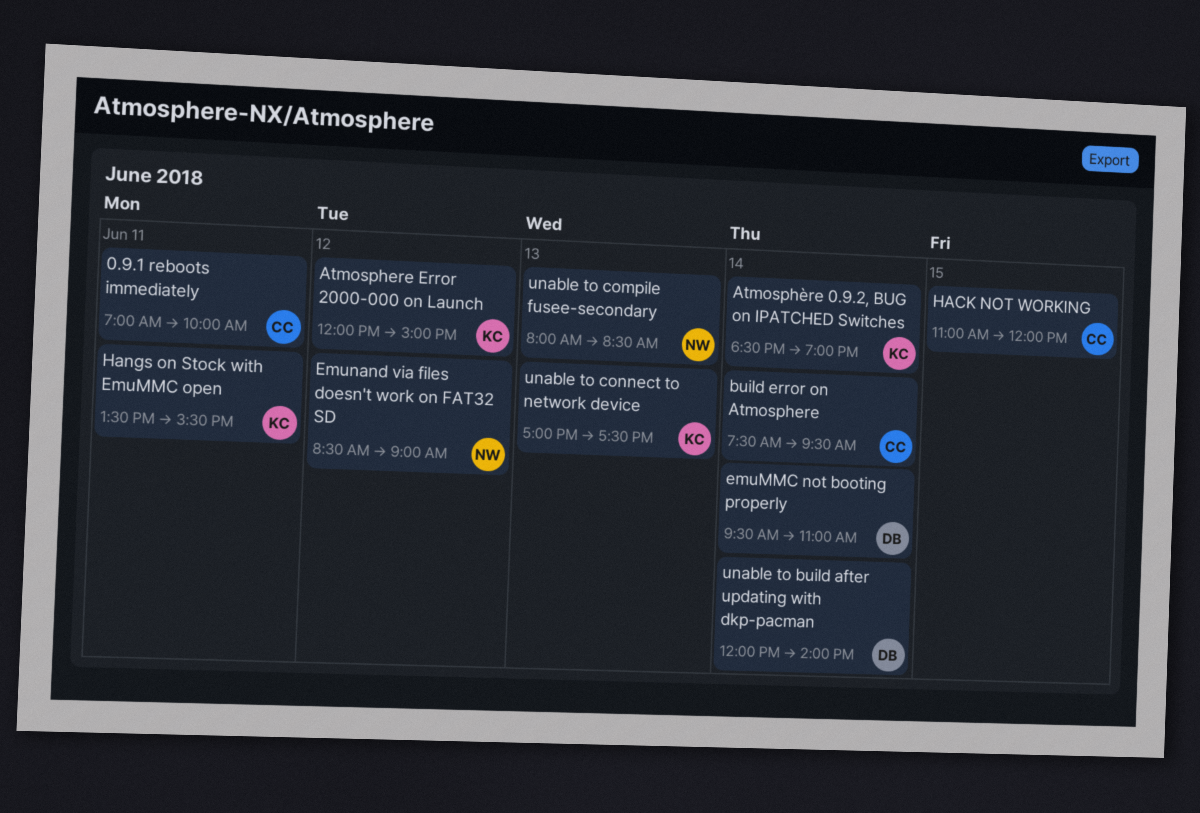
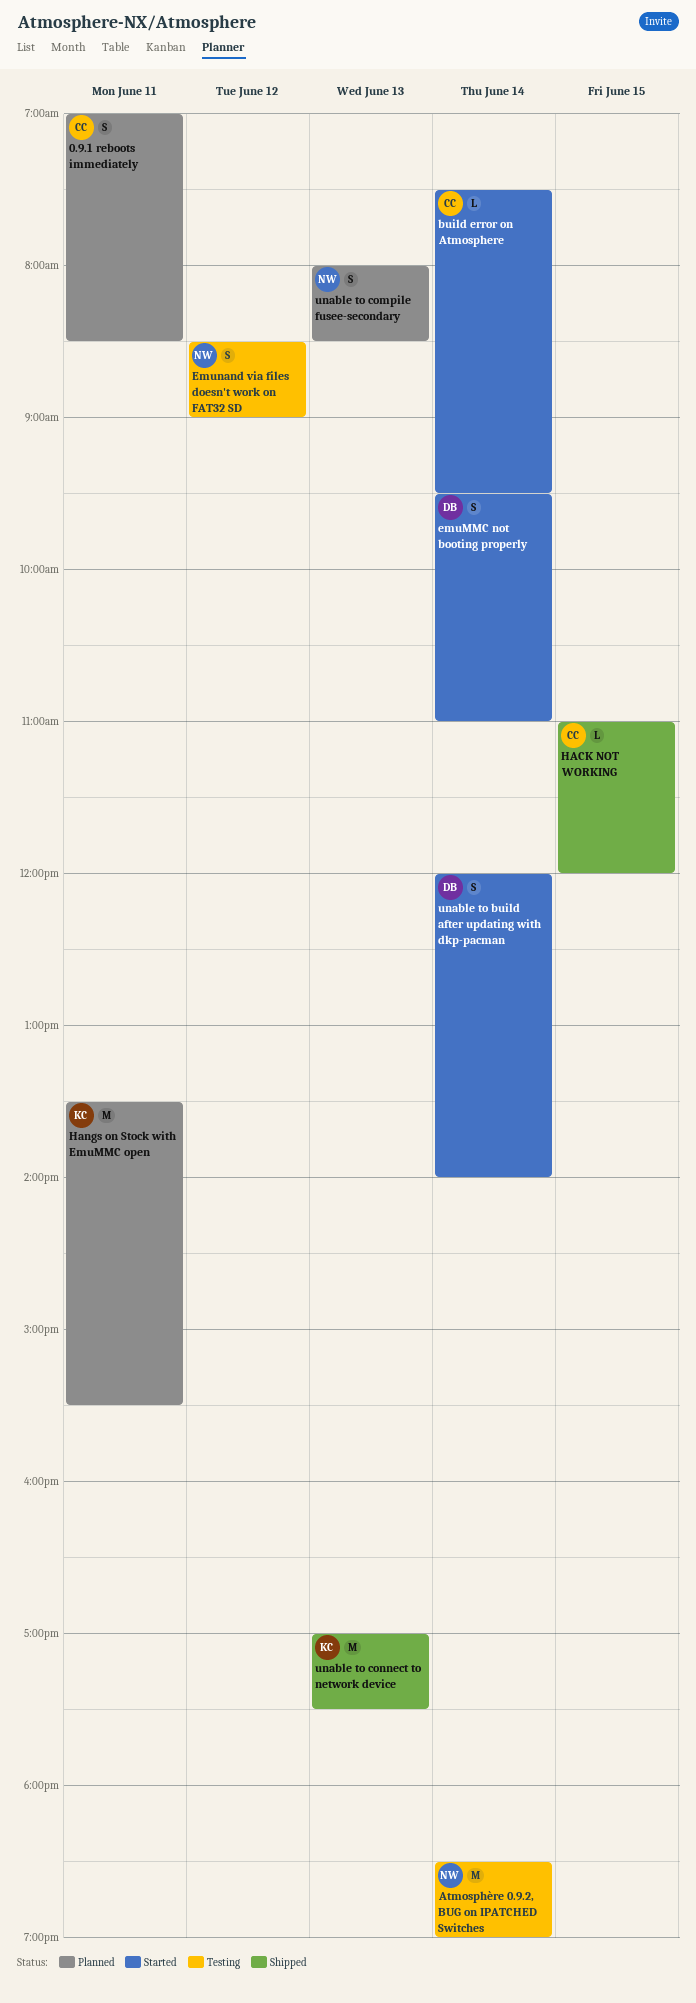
0.9.1 reboots immediately, ends: 10:00 -> 08:30
Atmosphere Error 2000-000 on Launch: present -> none
Atmosphère 0.9.2, BUG on IPATCHED Switches, owner: KC -> NW

